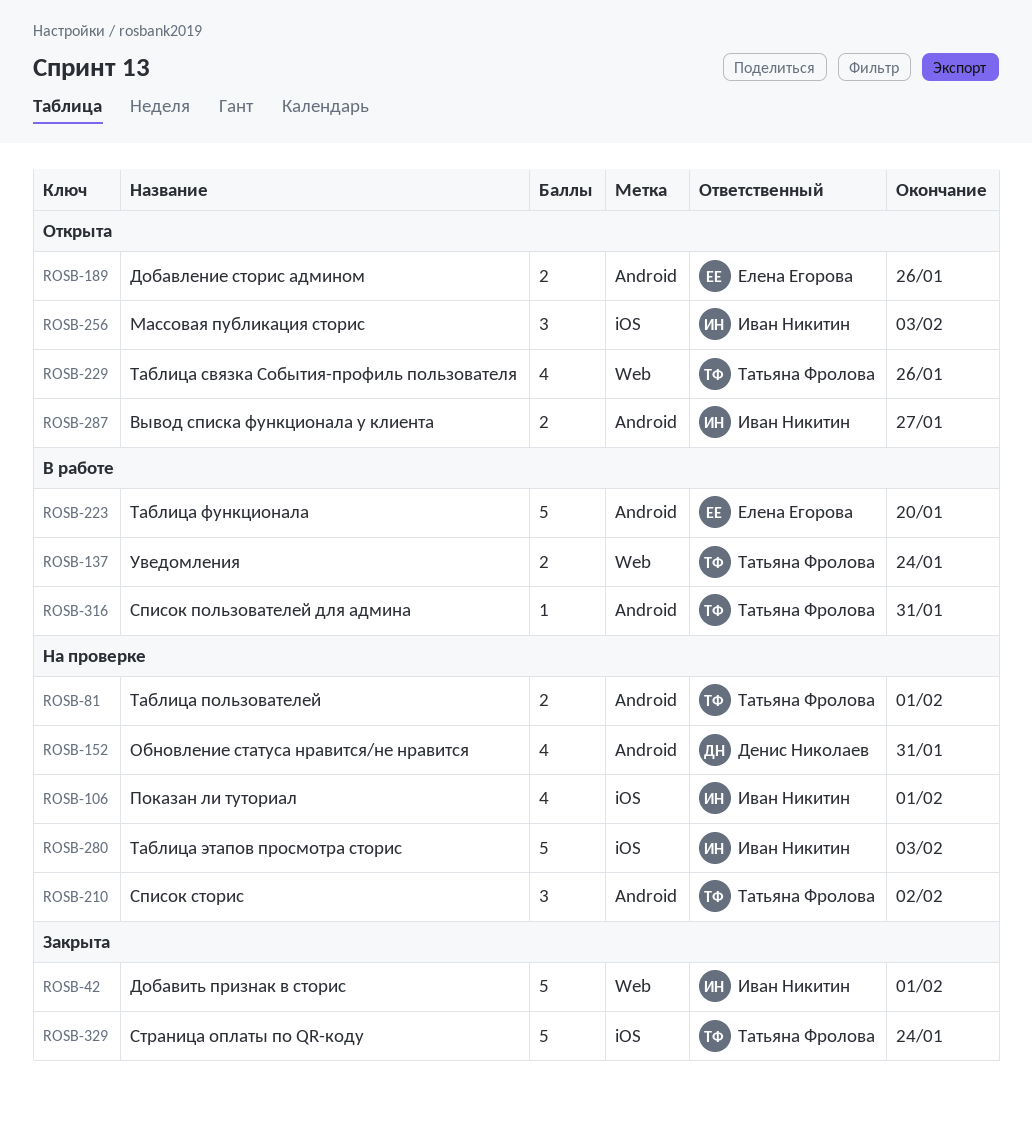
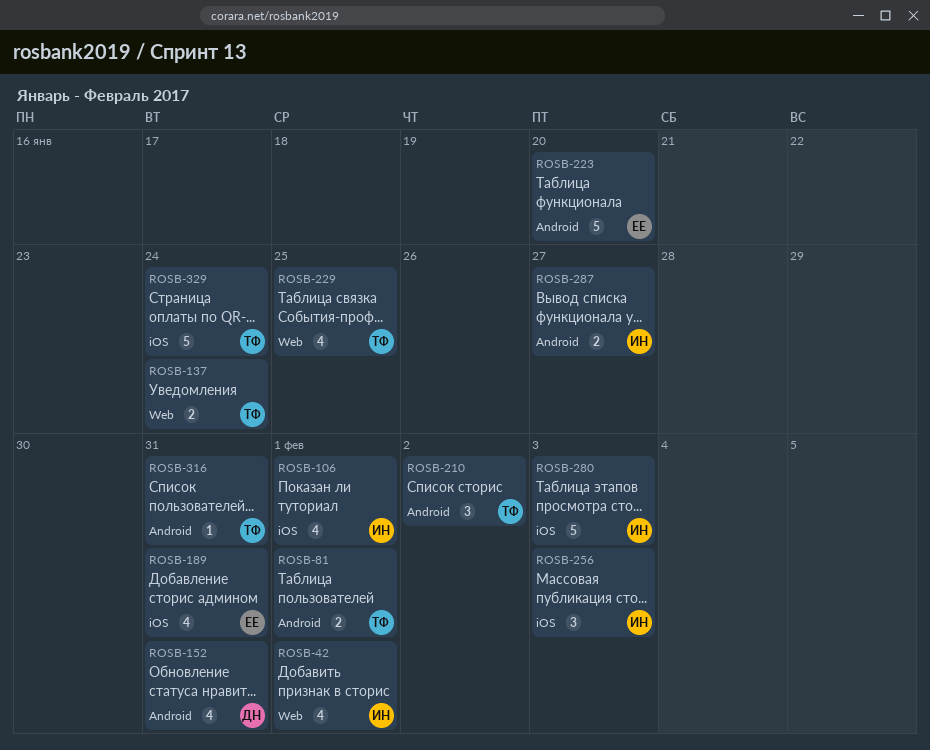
ROSB-42, estimate: 5 -> 4
ROSB-189, label: Android -> iOS
ROSB-189, estimate: 2 -> 4
ROSB-189, due: Jan 26 -> Jan 31
ROSB-229, due: Jan 26 -> Jan 25

